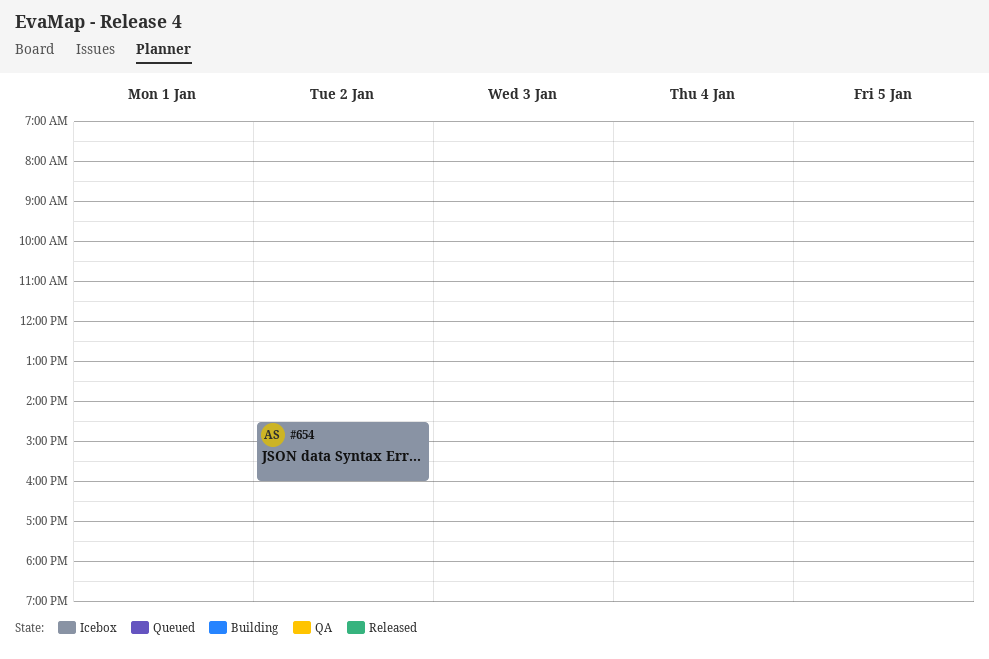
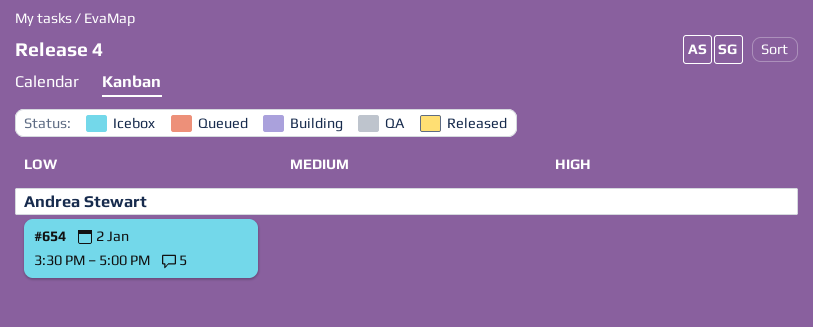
#654, begins: 14:30 -> 15:30
#654, ends: 16:00 -> 17:00

